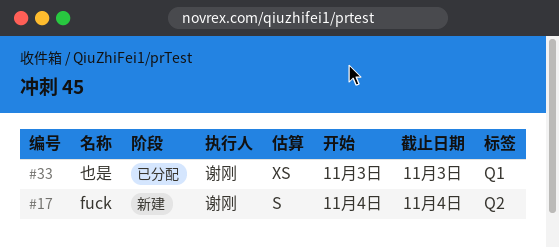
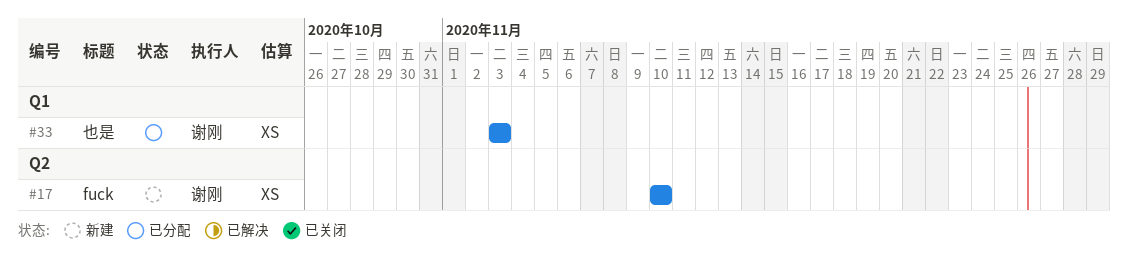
#17, estimate: S -> XS
#17, start: Nov 4 -> Nov 10
#17, due: Nov 4 -> Nov 10

